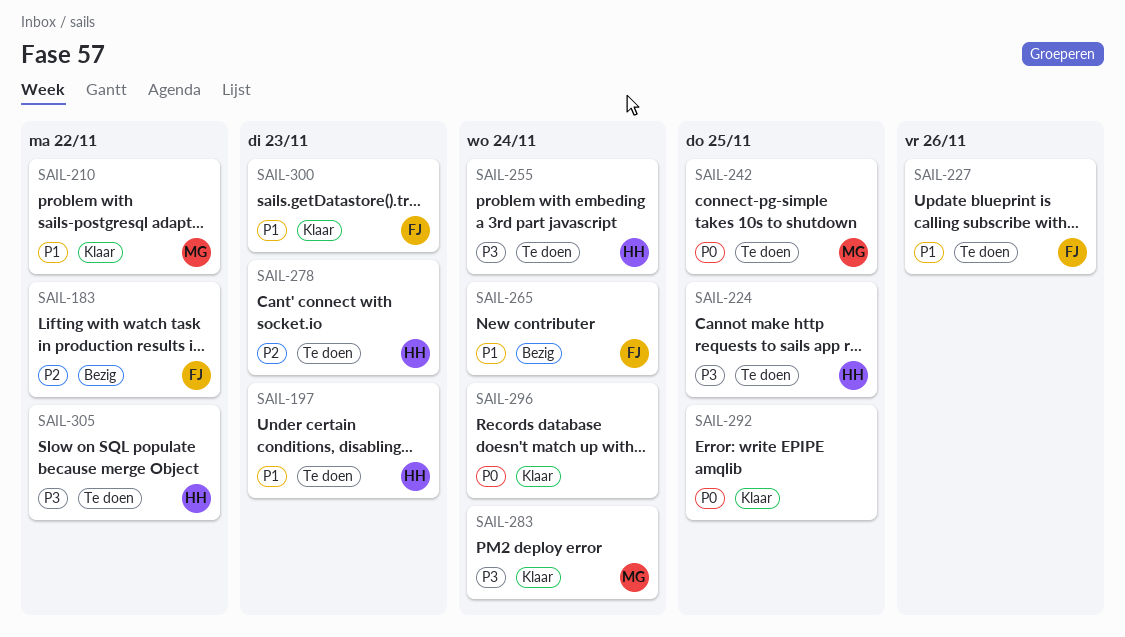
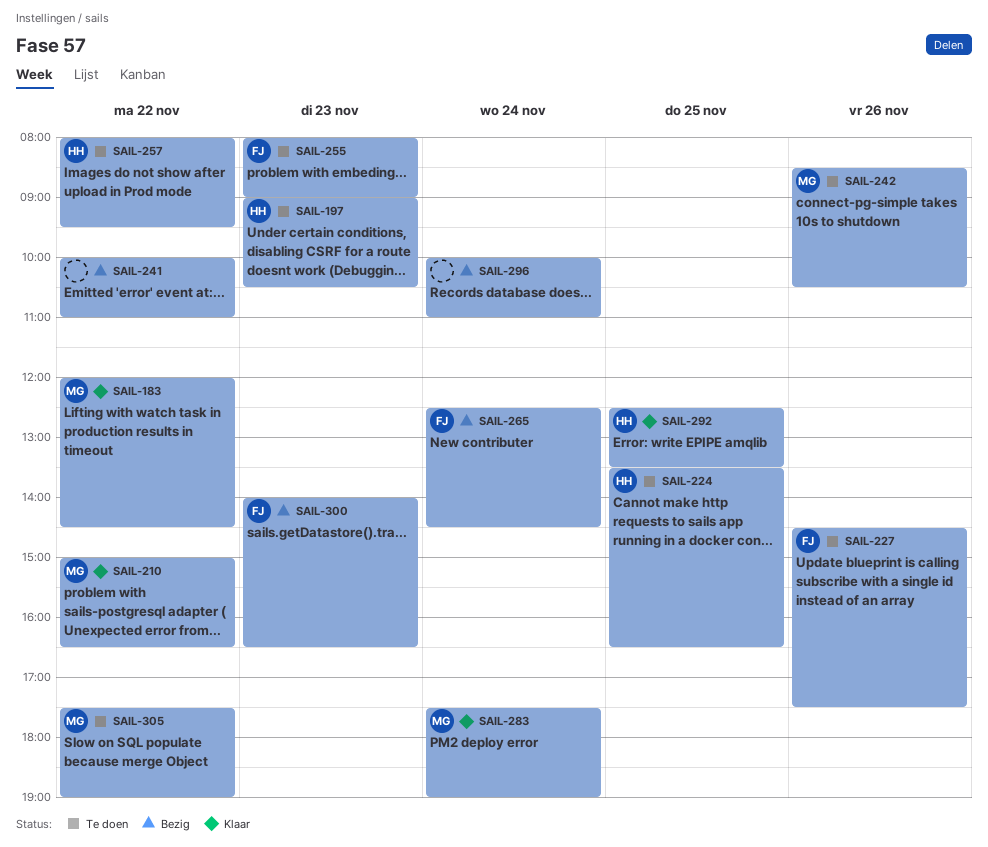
SAIL-183, status: Bezig -> Klaar
SAIL-183, owner: FJ -> MG
SAIL-241: none -> present
SAIL-242, day: Nov 25 -> Nov 26
SAIL-255, owner: HH -> FJ
SAIL-255, day: Nov 24 -> Nov 23
SAIL-257: none -> present
SAIL-278: present -> none
SAIL-292, owner: none -> HH
SAIL-296, status: Klaar -> Bezig
SAIL-300, status: Klaar -> Bezig
SAIL-305, owner: HH -> MG

